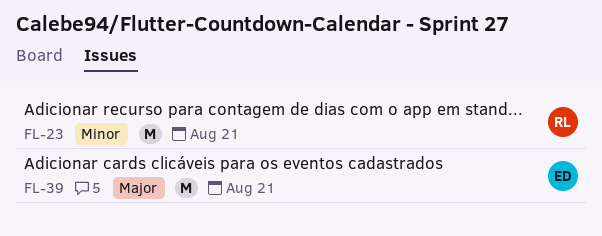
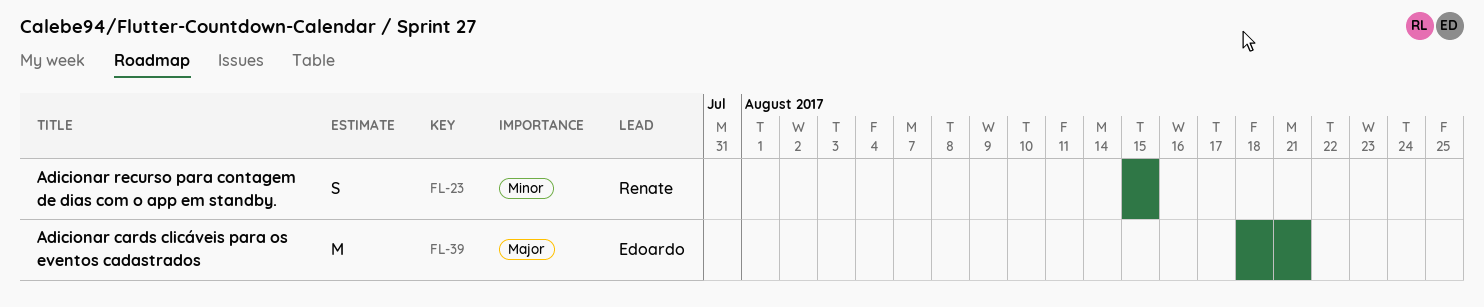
FL-23, estimate: M -> S
FL-23, due: Aug 21 -> Aug 15

